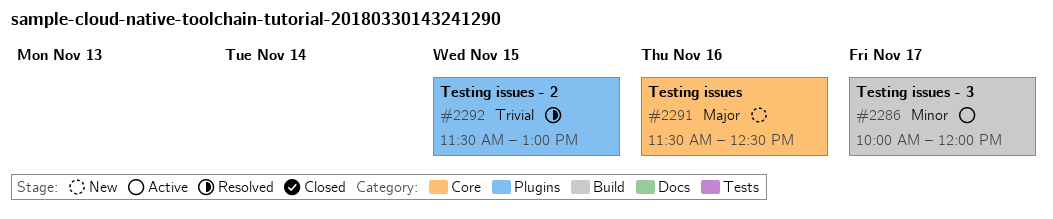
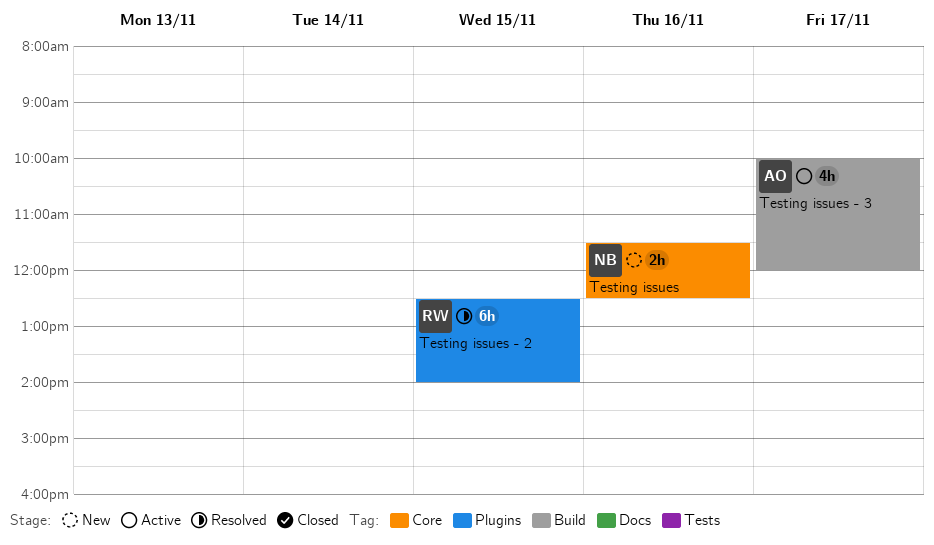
Testing issues - 2, begins: 11:30 -> 12:30
Testing issues - 2, ends: 13:00 -> 14:00

